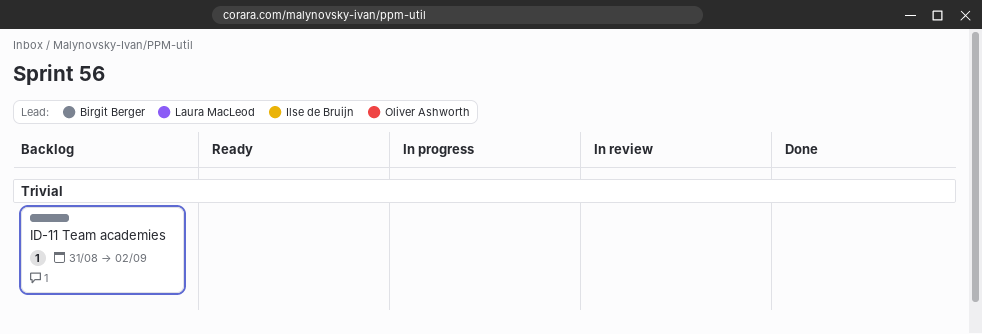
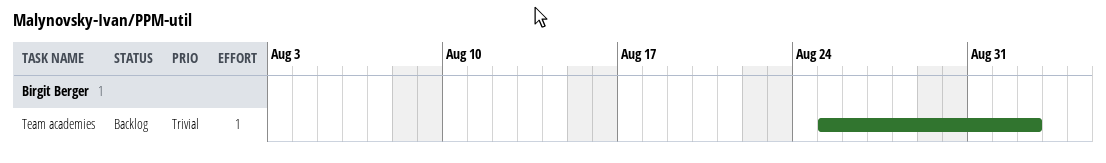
Team academies, start: Aug 31 -> Aug 25

